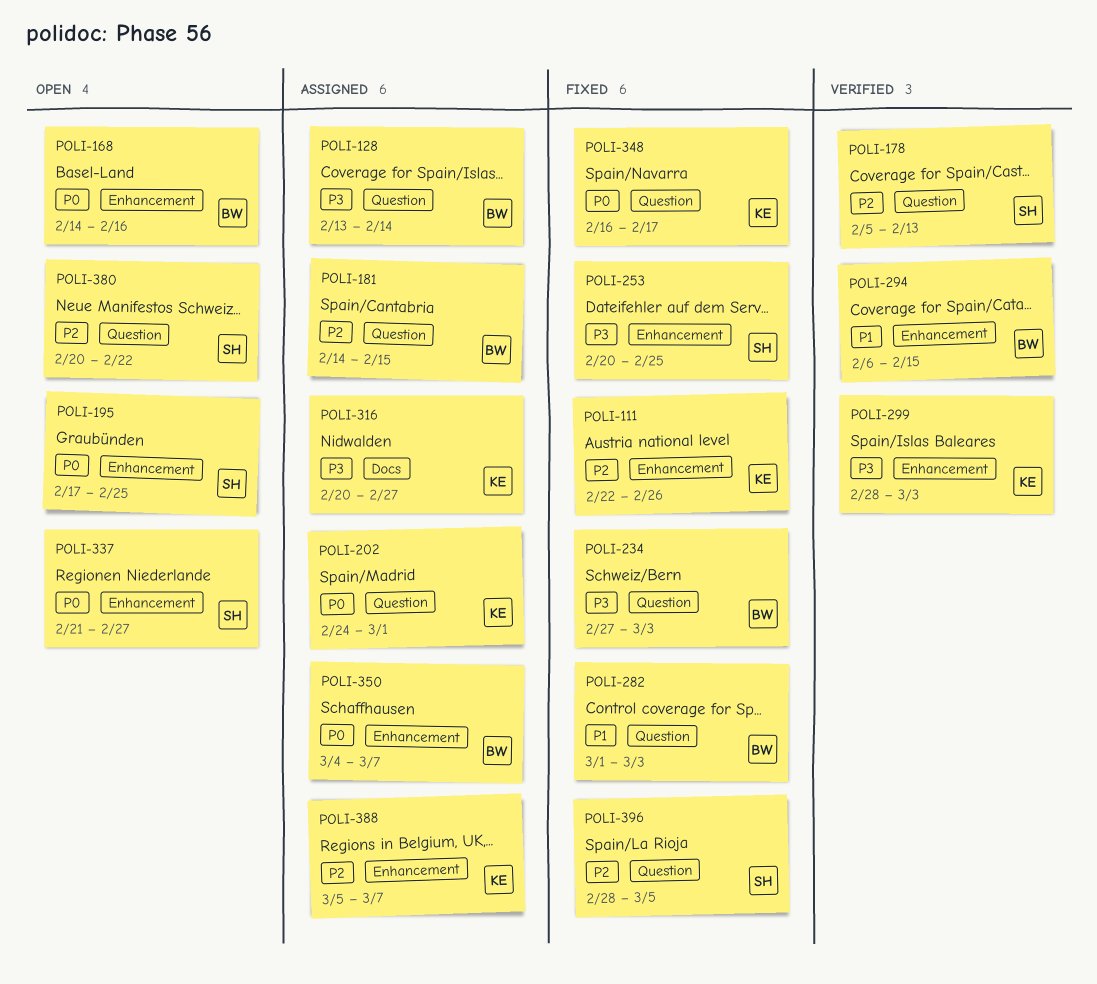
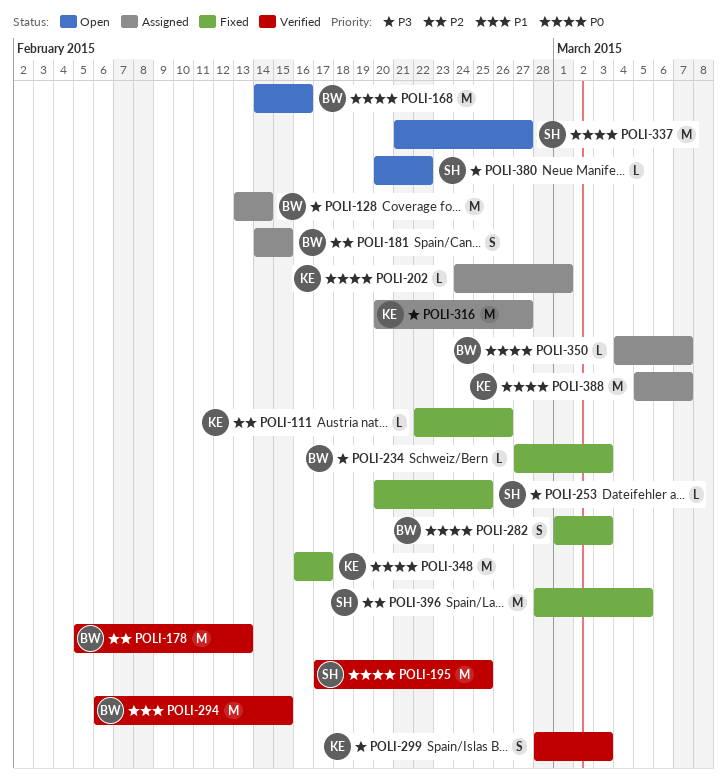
POLI-178, owner: SH -> BW
POLI-195, status: Open -> Verified
POLI-282, priority: P1 -> P0
POLI-380, priority: P2 -> P3
POLI-388, priority: P2 -> P0

